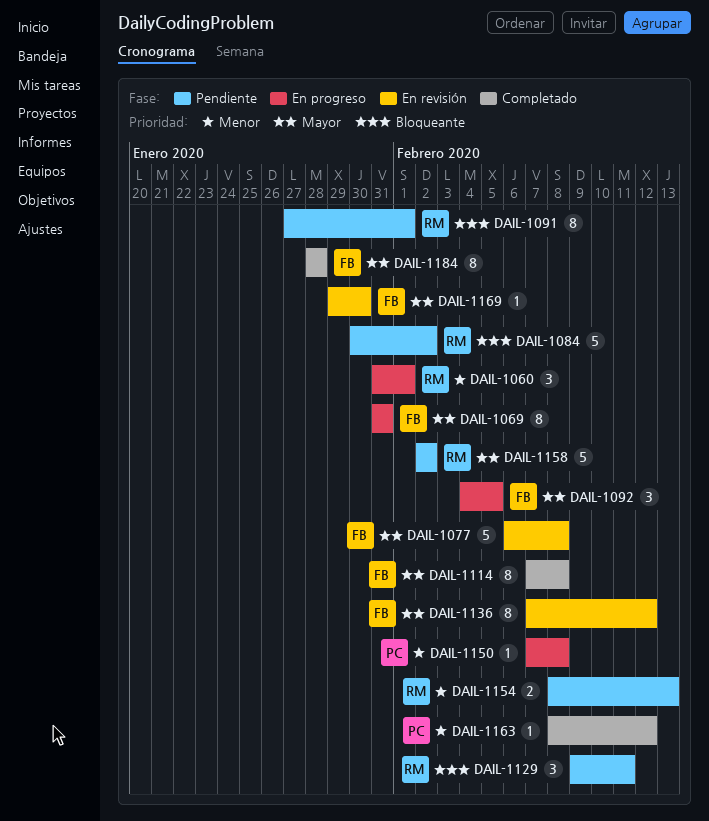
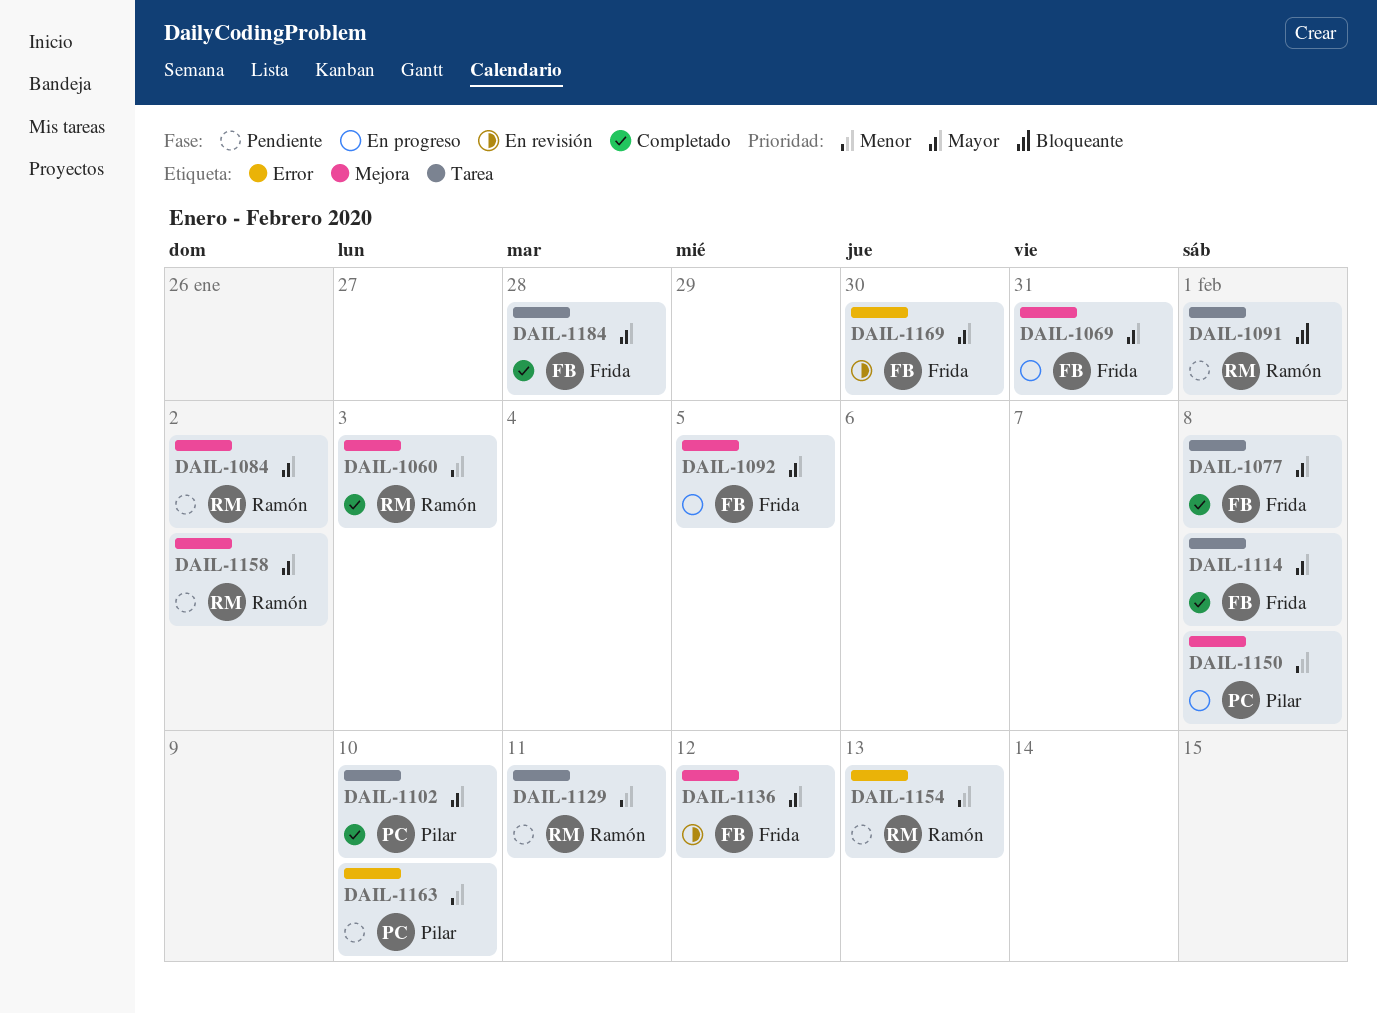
DAIL-1060, status: En progreso -> Completado
DAIL-1060, due: Feb 1 -> Feb 3
DAIL-1077, status: En revisión -> Completado
DAIL-1084, priority: Bloqueante -> Mayor
DAIL-1102: none -> present
DAIL-1129, priority: Bloqueante -> Menor
DAIL-1163, status: Completado -> Pendiente
DAIL-1163, due: Feb 12 -> Feb 10

